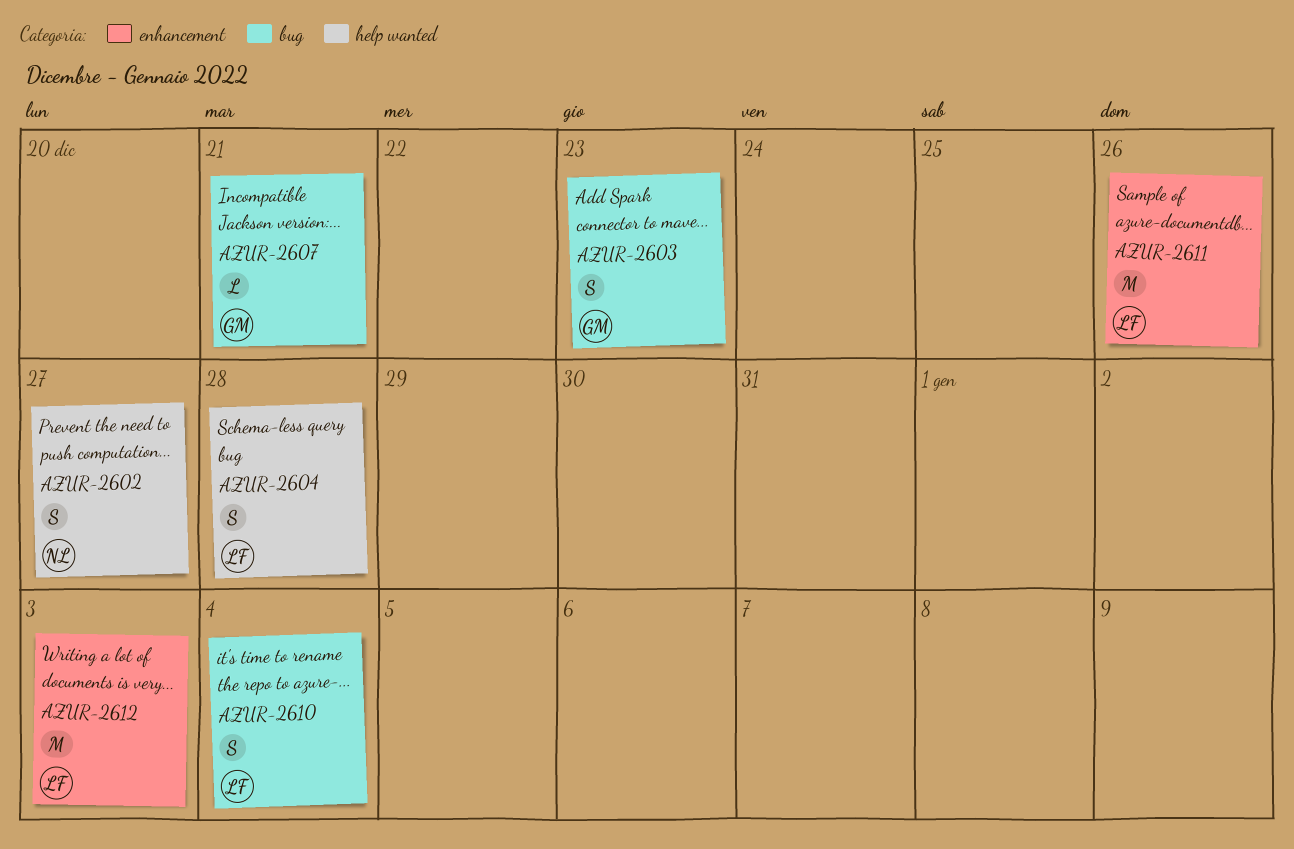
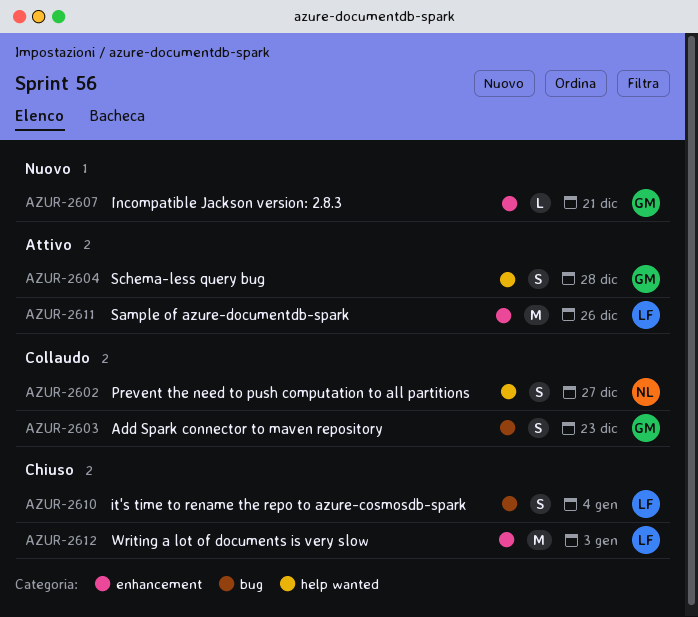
AZUR-2604, owner: LF -> GM
AZUR-2607, label: bug -> enhancement

